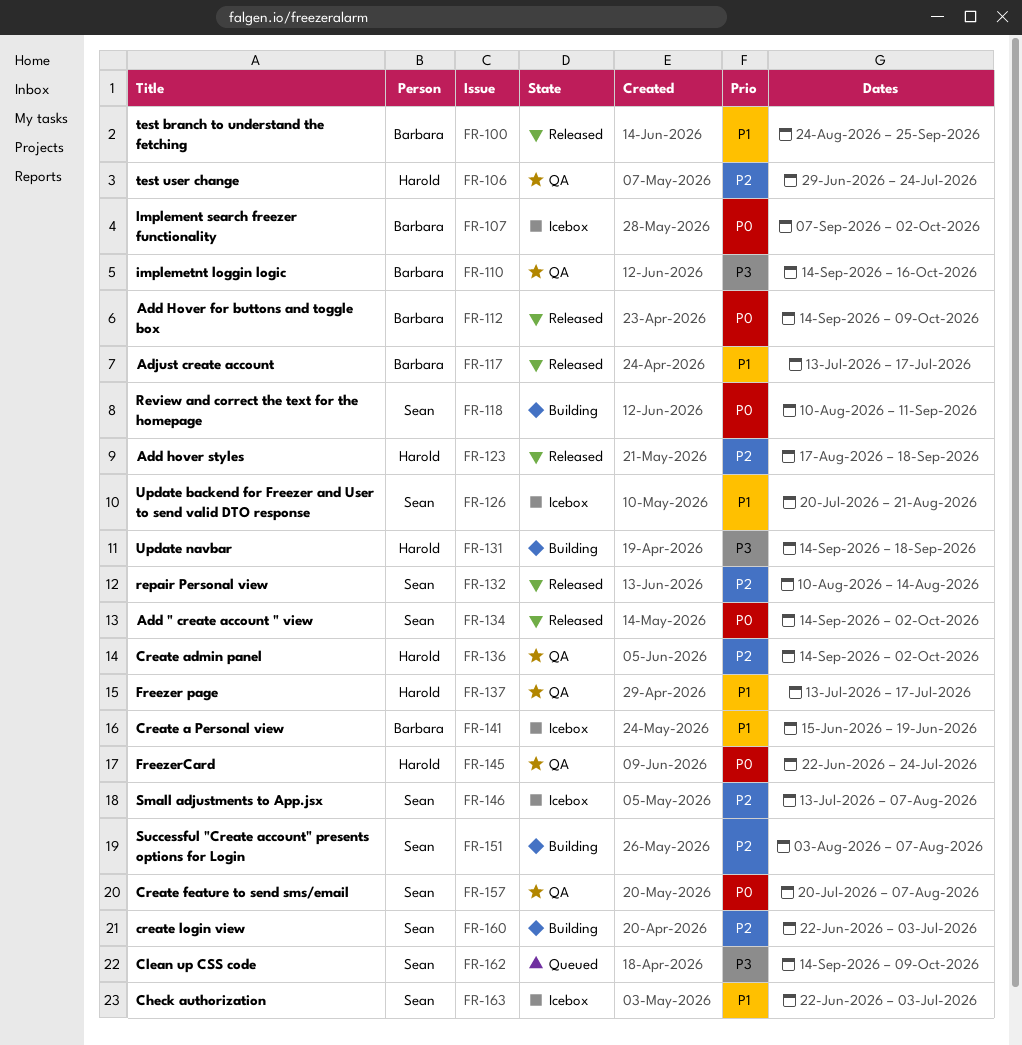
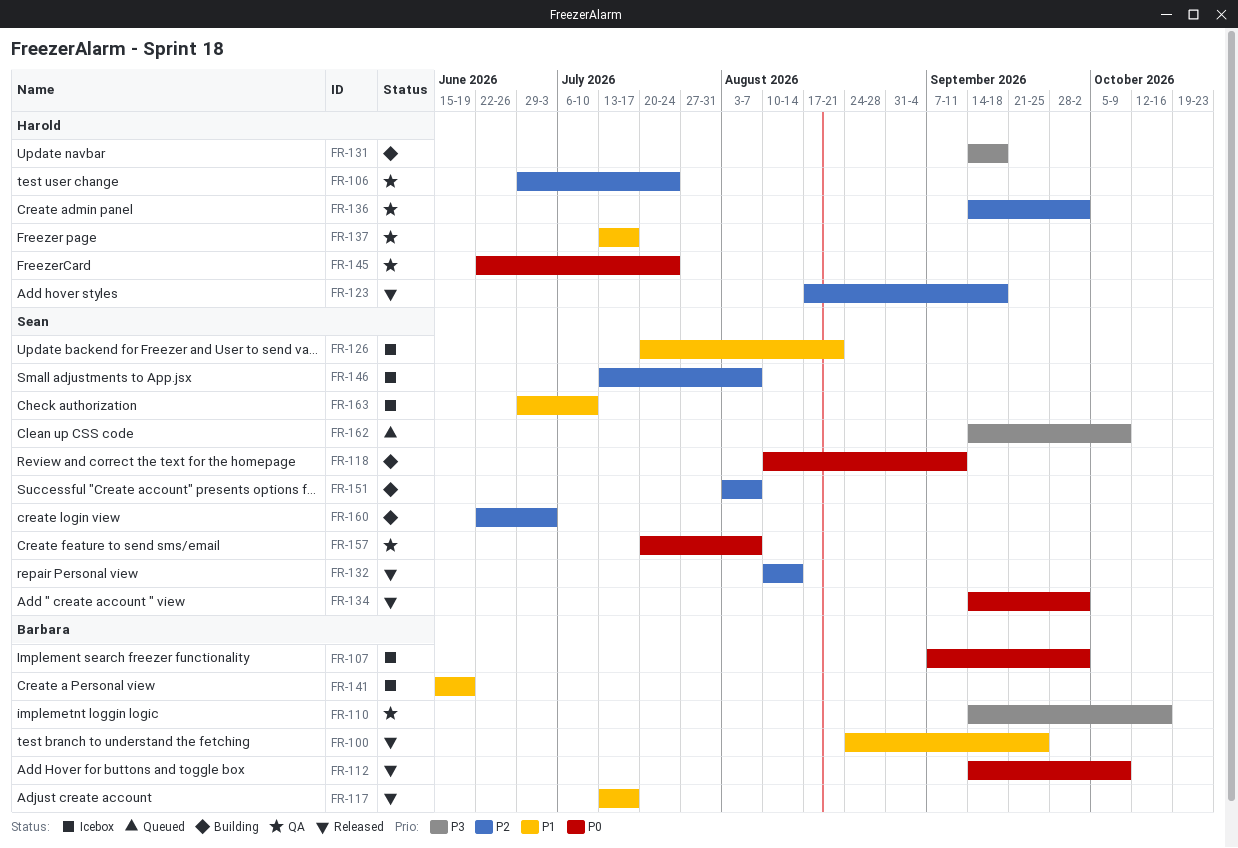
FR-163, start: Jun 22 -> Jun 29
FR-163, due: Jul 3 -> Jul 10

